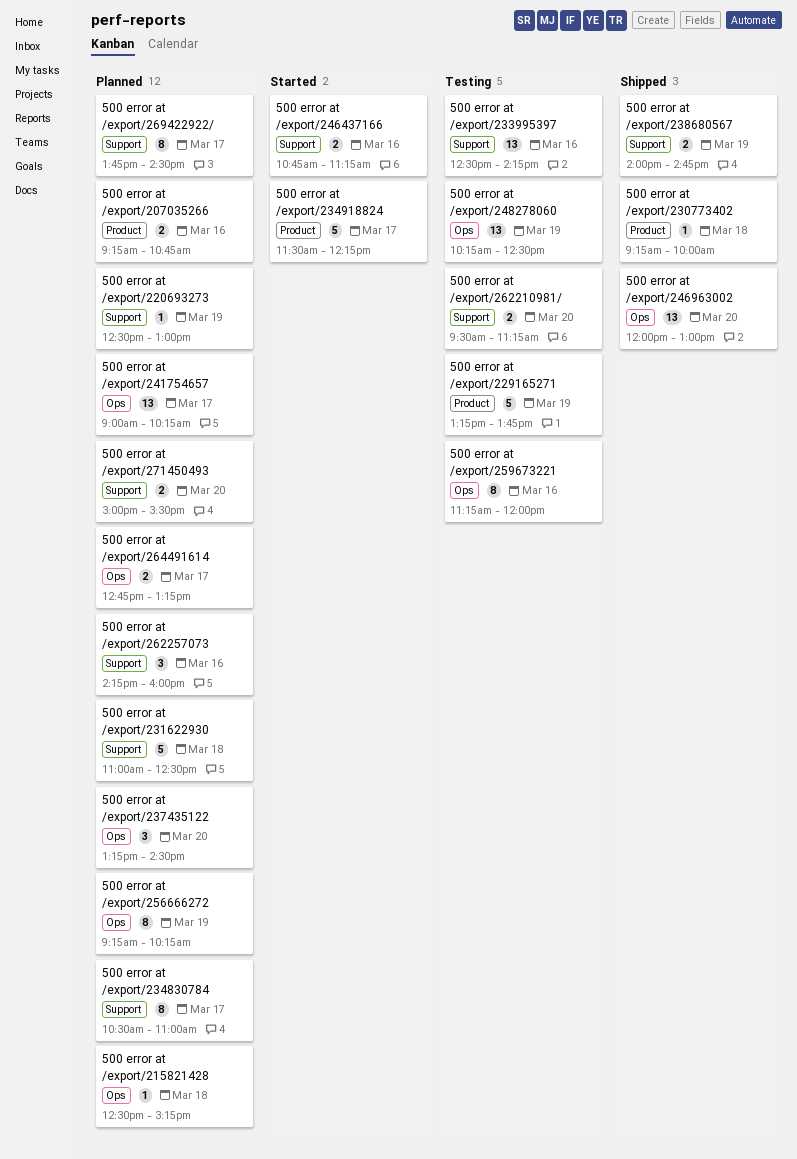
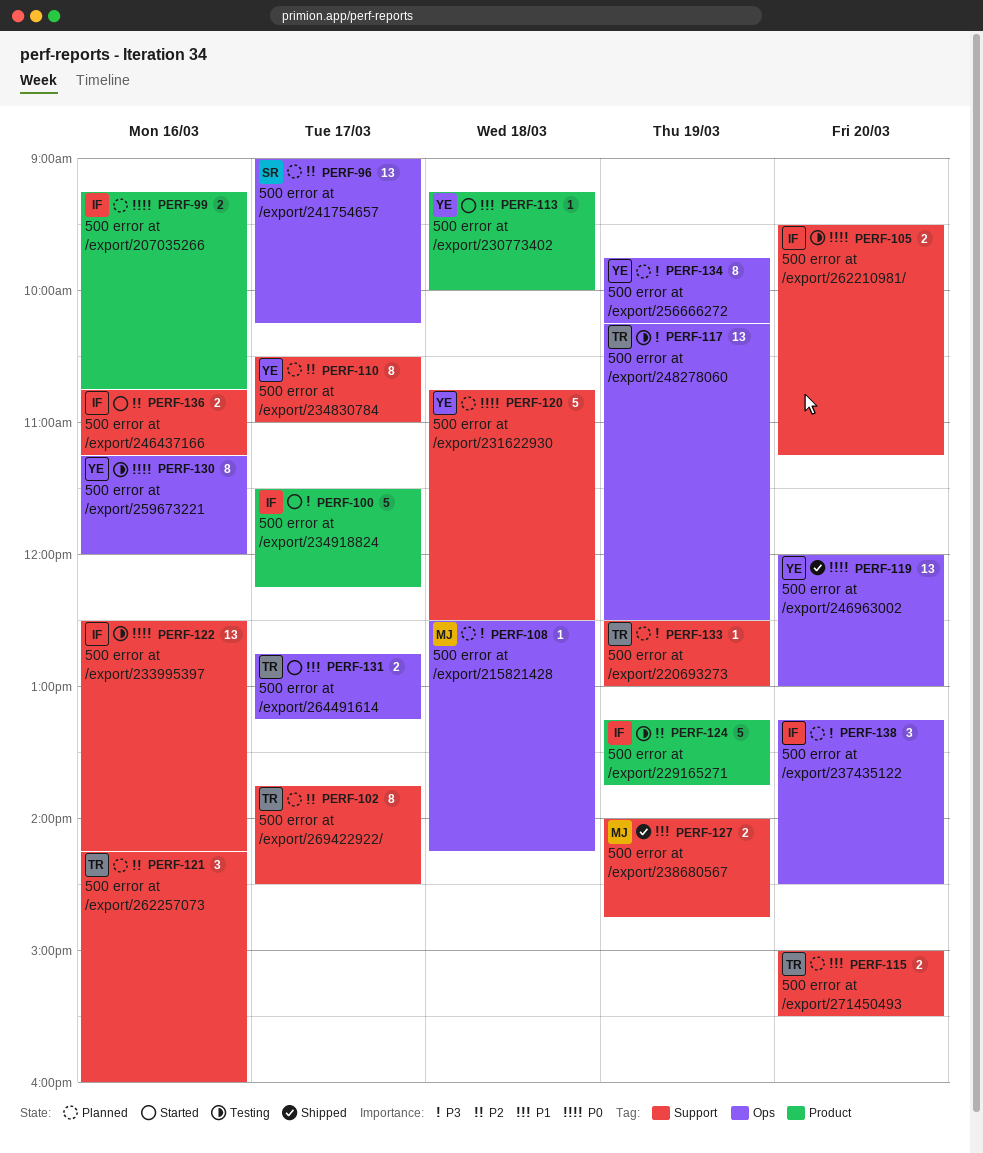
500 error at /export/215821428, ends: 15:15 -> 14:15
500 error at /export/230773402, status: Shipped -> Started
500 error at /export/231622930, begins: 11:00 -> 10:45
500 error at /export/256666272, begins: 09:15 -> 09:45
500 error at /export/264491614, status: Planned -> Started

